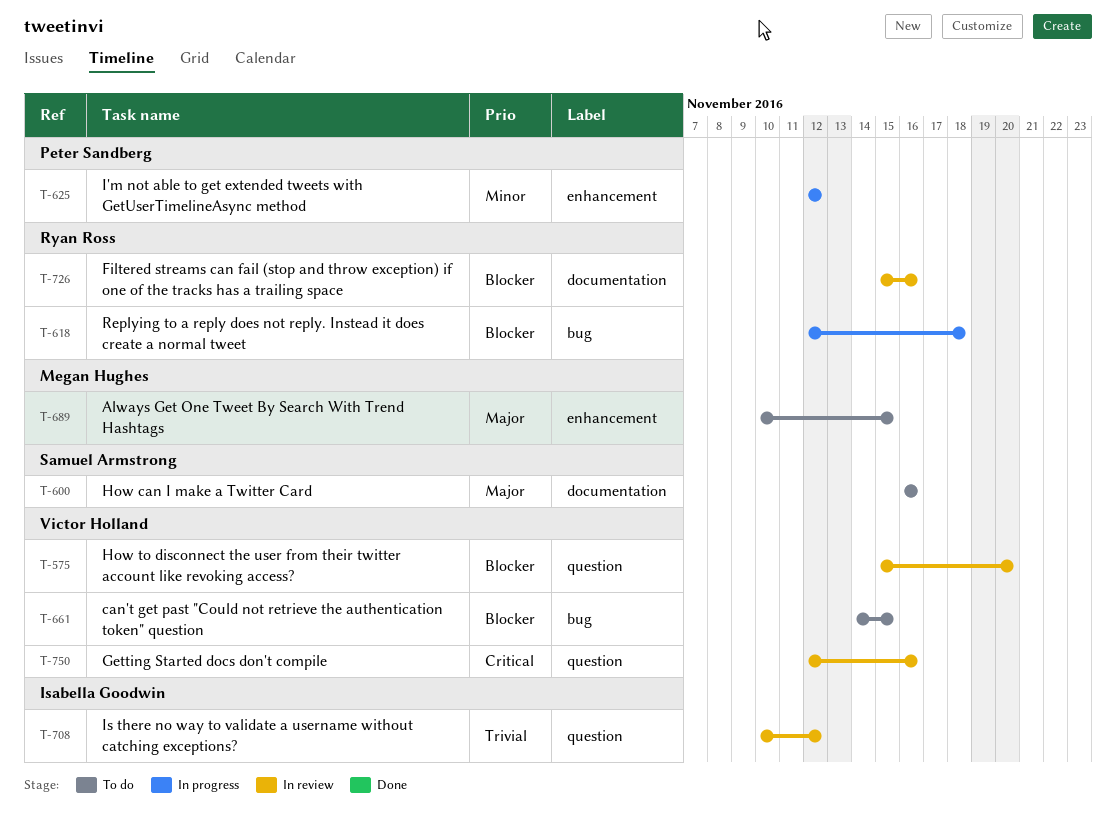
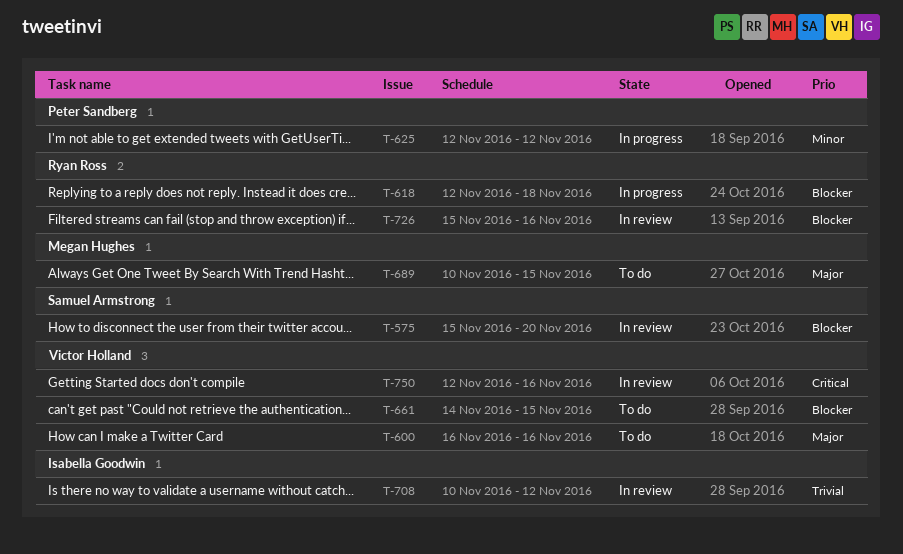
T-575, owner: Victor Holland -> Samuel Armstrong
T-600, owner: Samuel Armstrong -> Victor Holland

